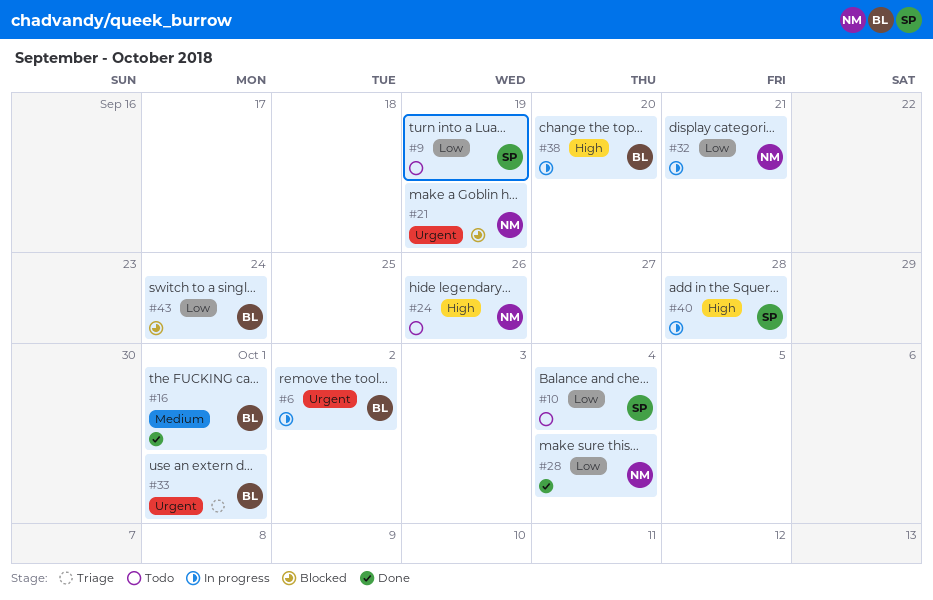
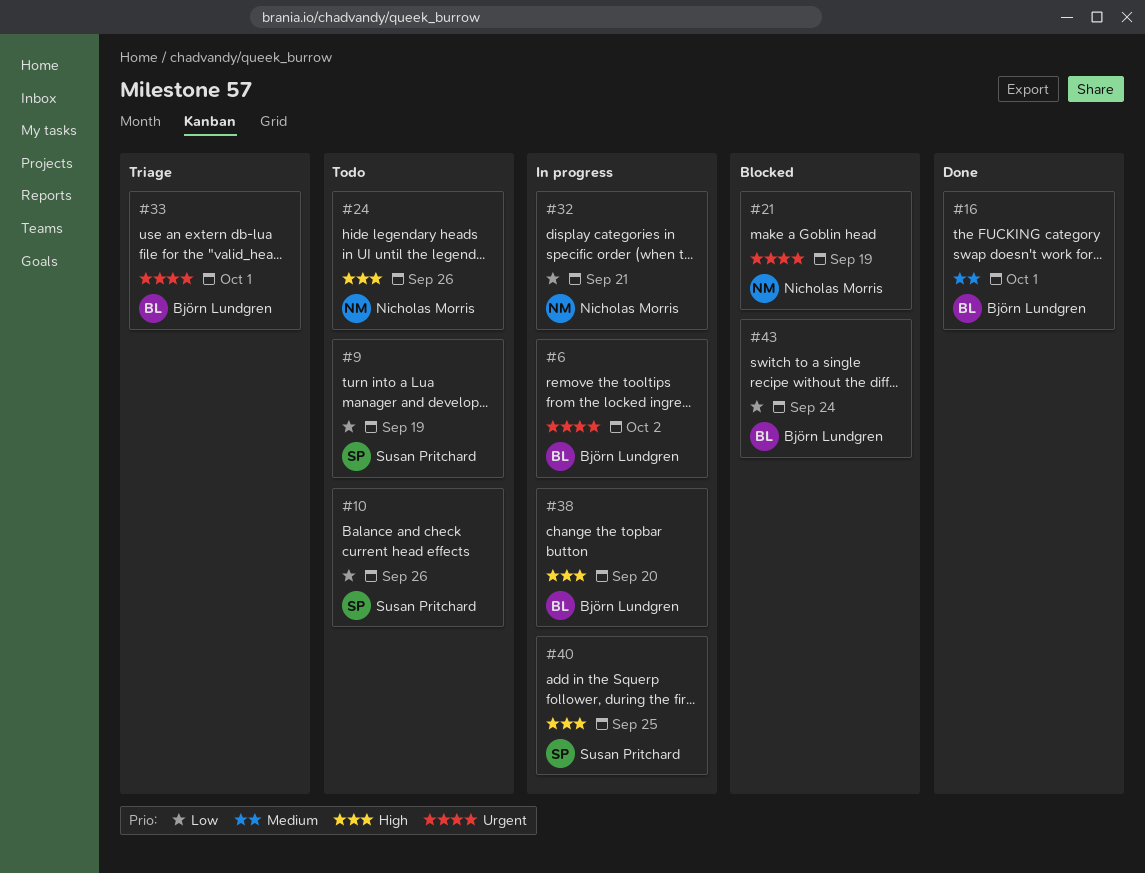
#10, due: Oct 4 -> Sep 26
#28: present -> none
#40, due: Sep 28 -> Sep 25

